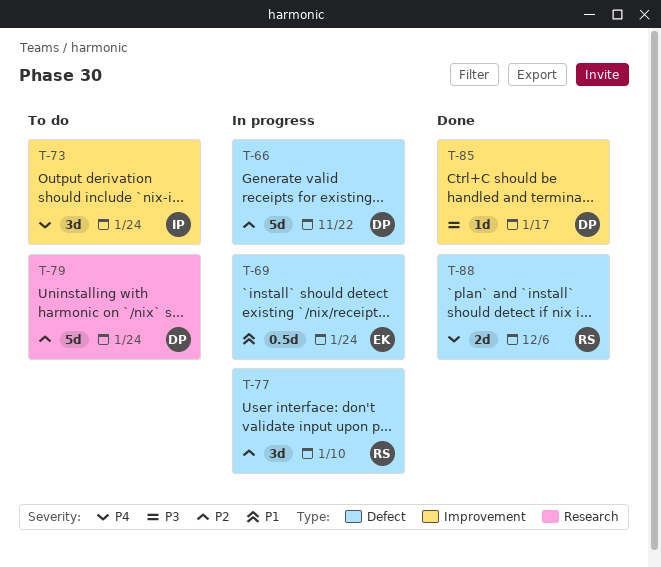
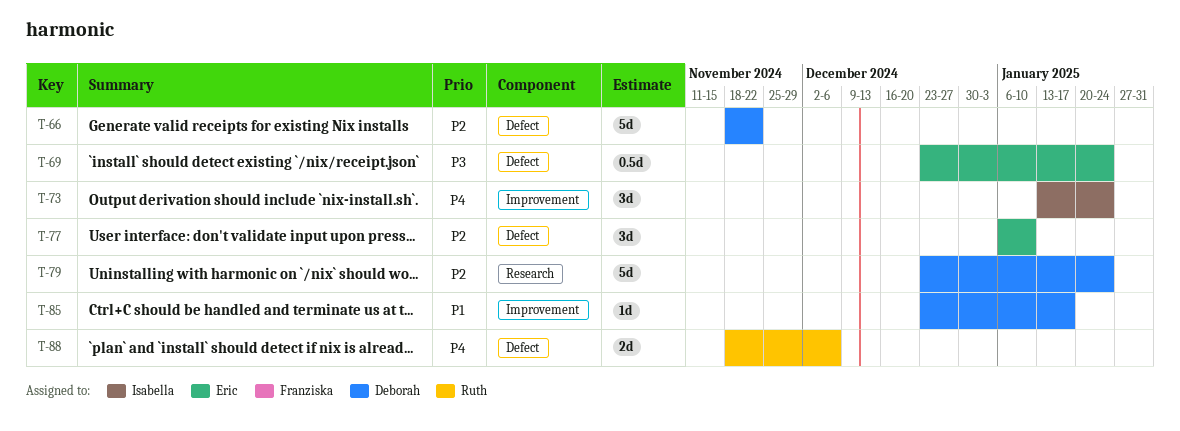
T-69, priority: P1 -> P3
T-77, owner: Ruth -> Eric
T-85, priority: P3 -> P1

